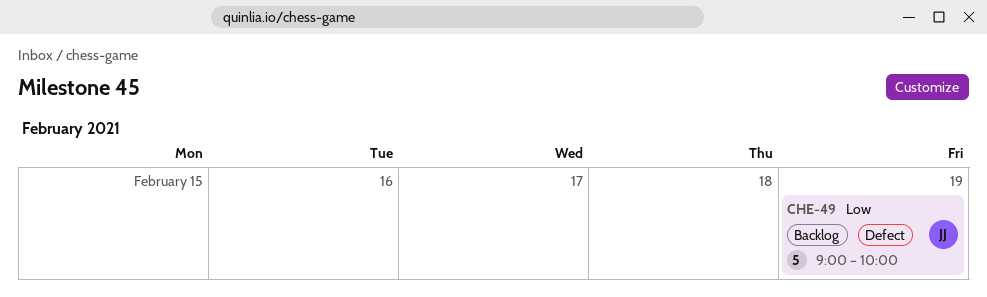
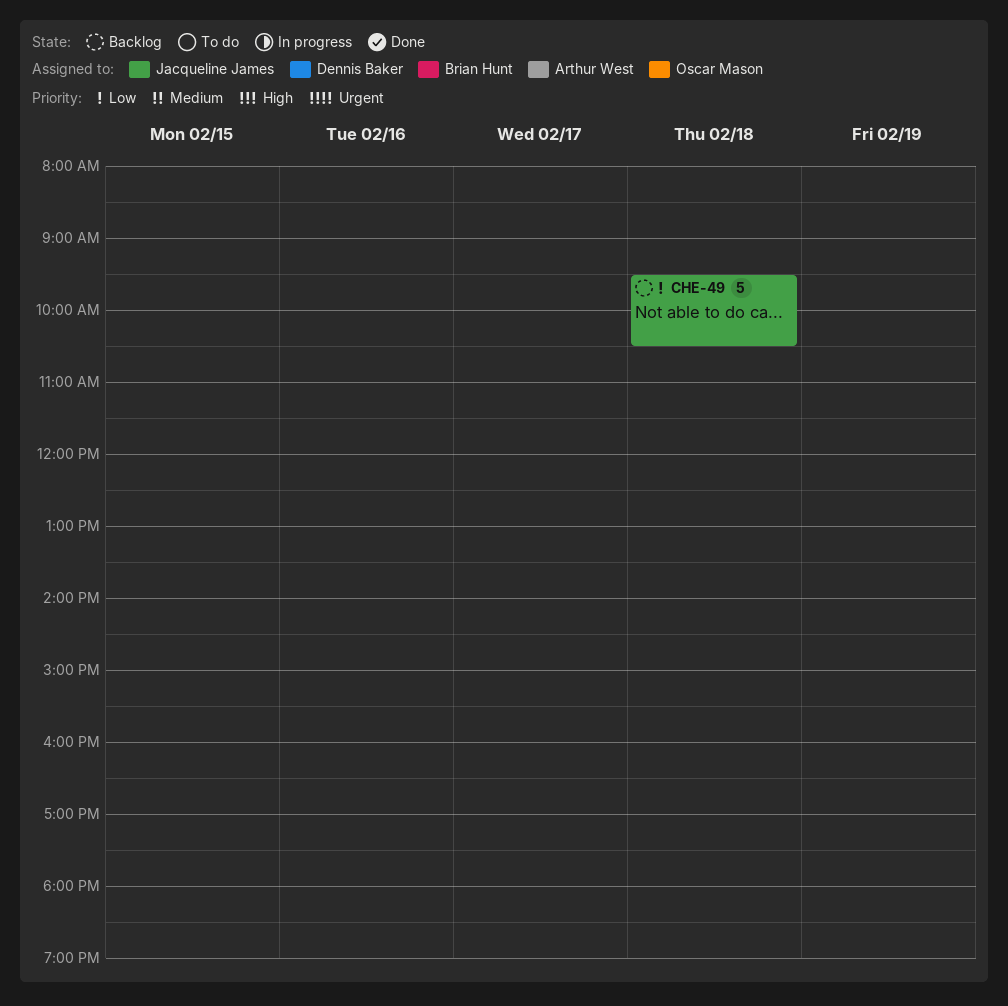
CHE-49, day: Feb 19 -> Feb 18
CHE-49, begins: 09:00 -> 09:30
CHE-49, ends: 10:00 -> 10:30

